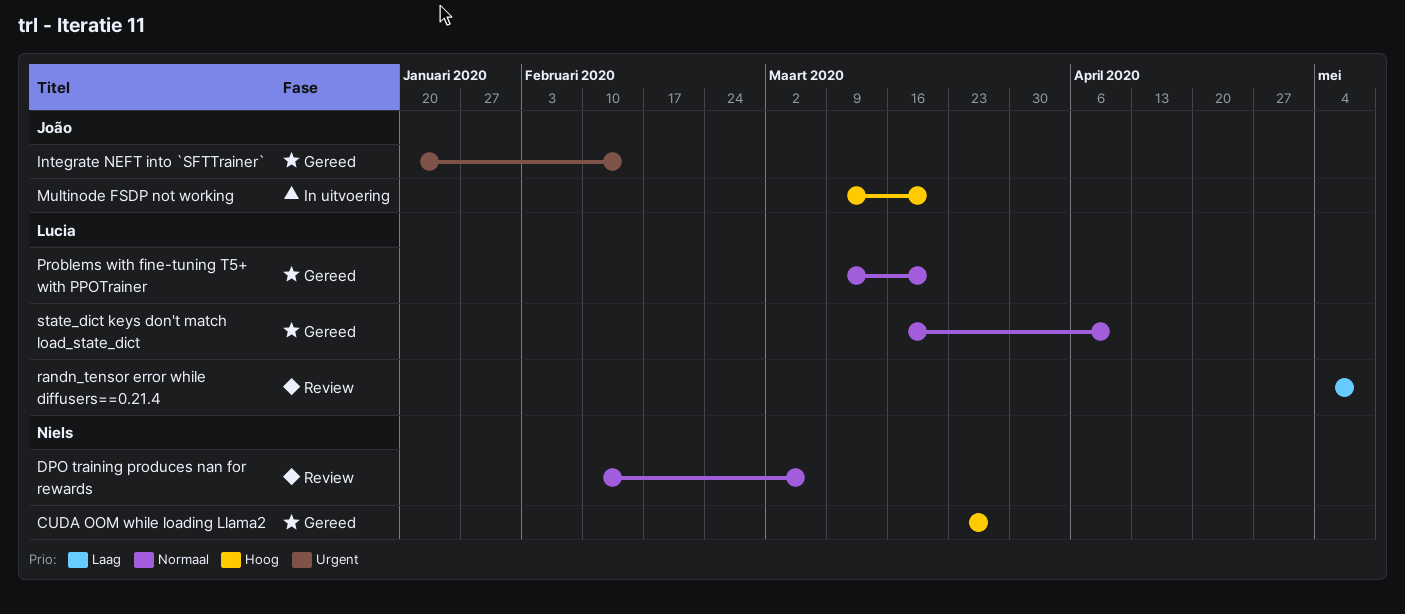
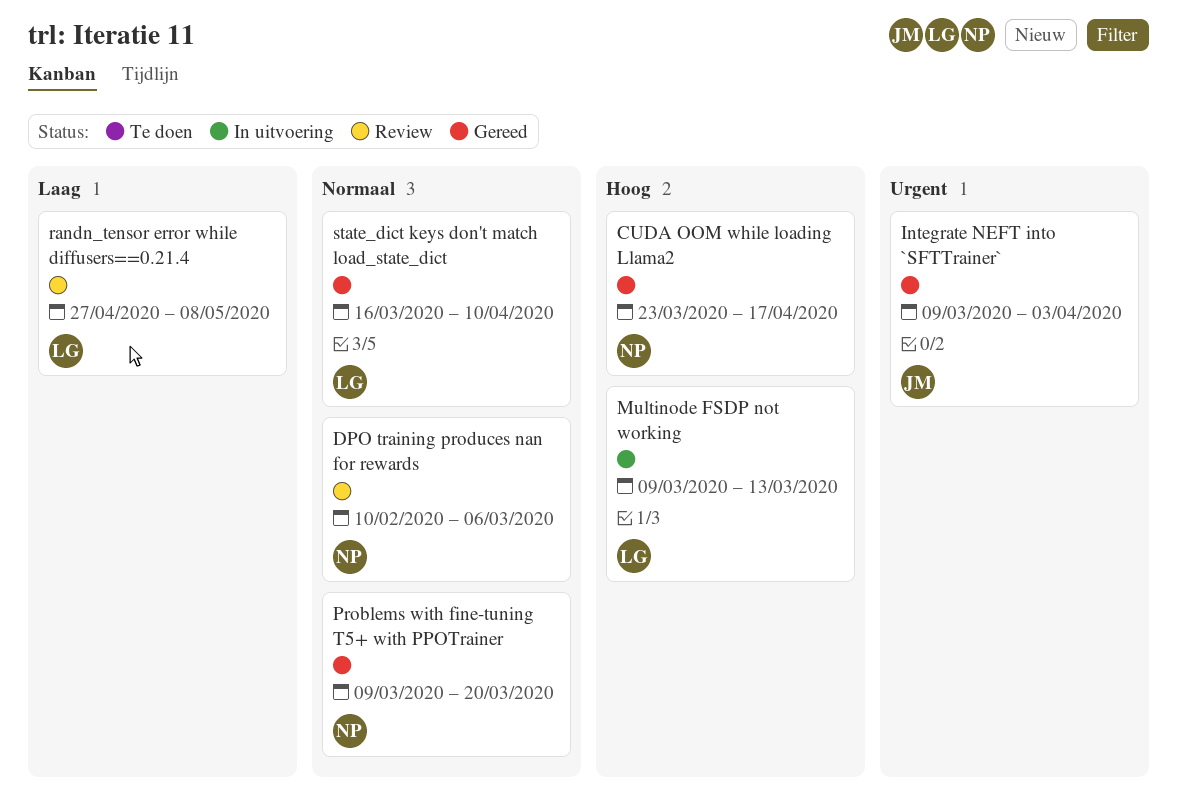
CUDA OOM while loading Llama2, due: Mar 27 -> Apr 17
Integrate NEFT into `SFTTrainer`, start: Jan 20 -> Mar 9
Integrate NEFT into `SFTTrainer`, due: Feb 14 -> Apr 3
Multinode FSDP not working, owner: João -> Lucia
Multinode FSDP not working, due: Mar 20 -> Mar 13
Problems with fine-tuning T5+ with PPOTrainer, owner: Lucia -> Niels
randn_tensor error while diffusers==0.21.4, start: May 4 -> Apr 27

